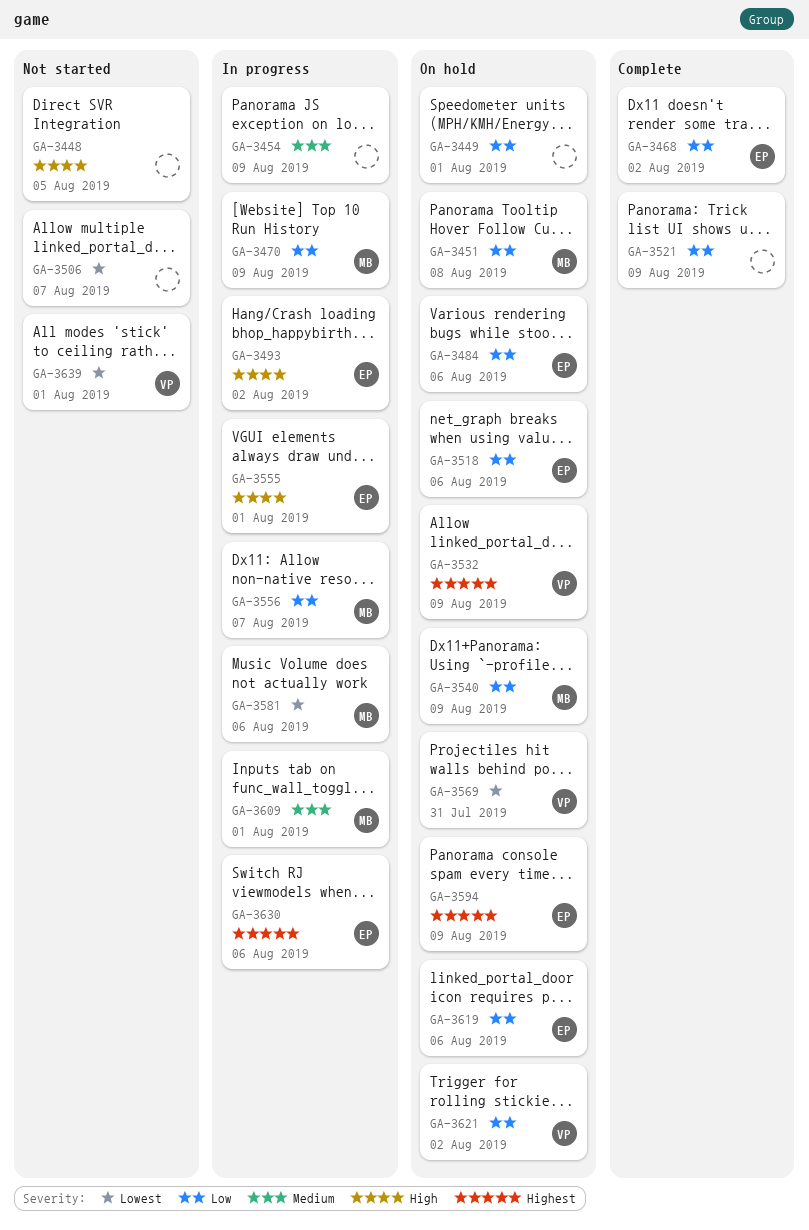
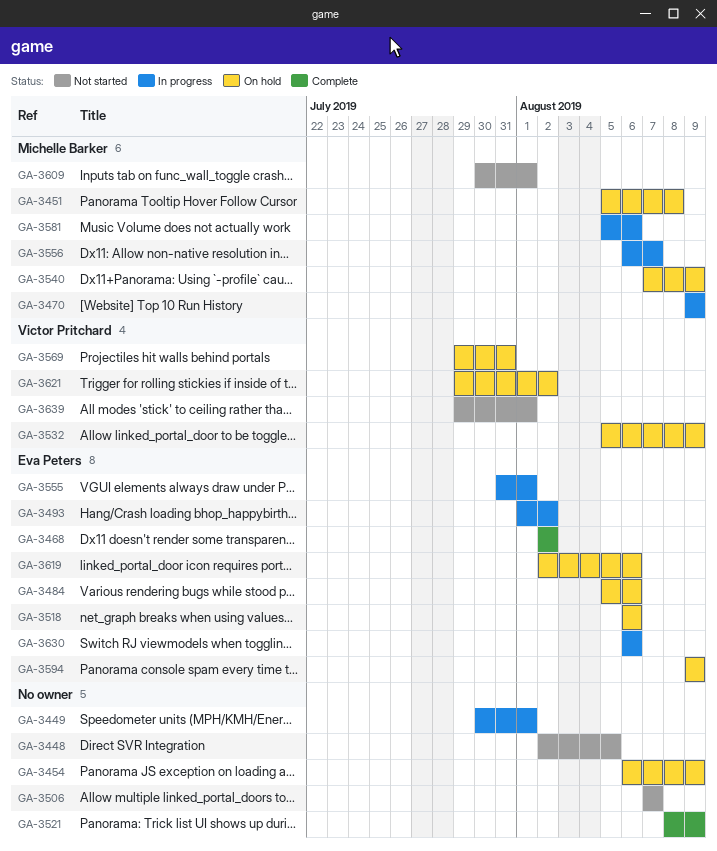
GA-3449, status: On hold -> In progress
GA-3454, status: In progress -> On hold
GA-3609, status: In progress -> Not started

